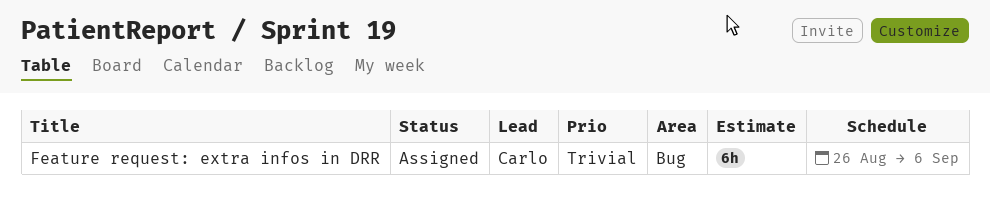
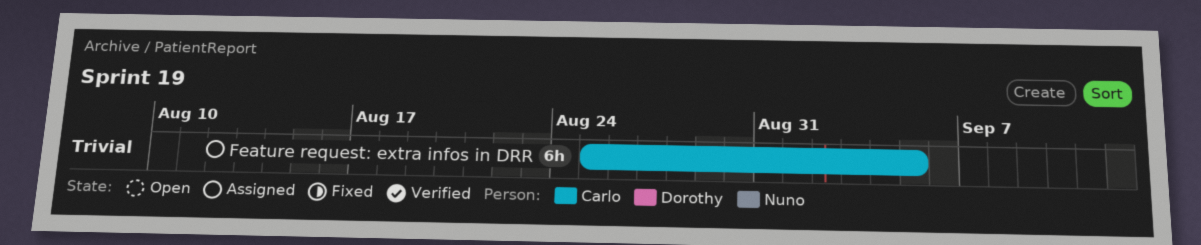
Feature request: extra infos in DRR, start: Aug 26 -> Aug 25
Feature request: extra infos in DRR, due: Sep 6 -> Sep 5

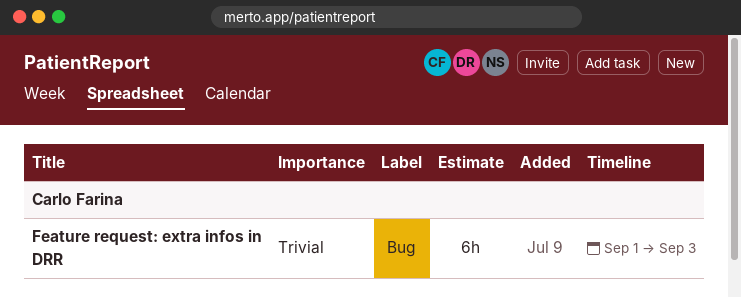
Feature request: extra infos in DRR, start: Aug 25 -> Sep 1
Feature request: extra infos in DRR, due: Sep 5 -> Sep 3

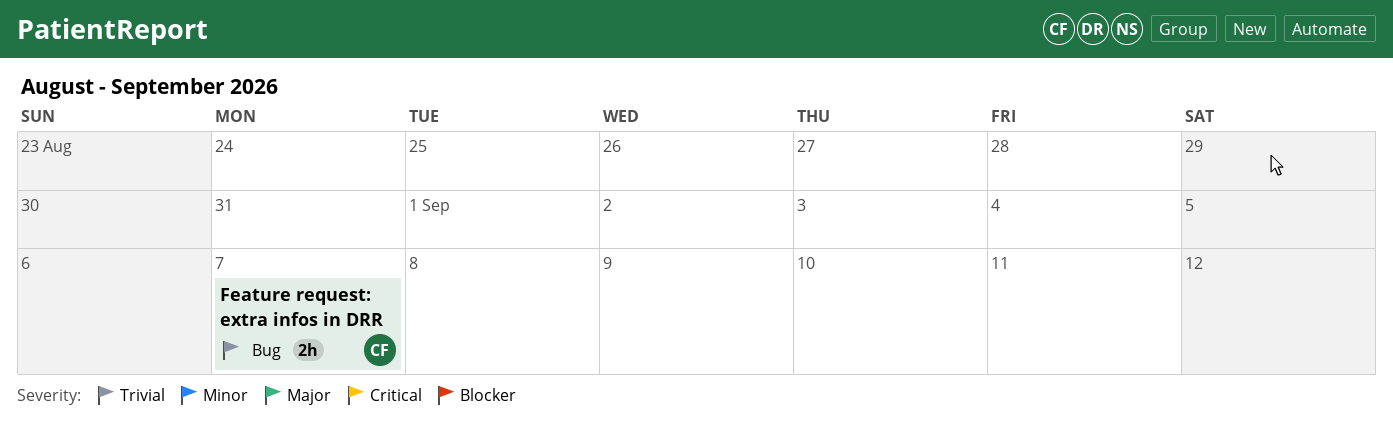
Feature request: extra infos in DRR, estimate: 6h -> 2h
Feature request: extra infos in DRR, due: Sep 3 -> Sep 7

